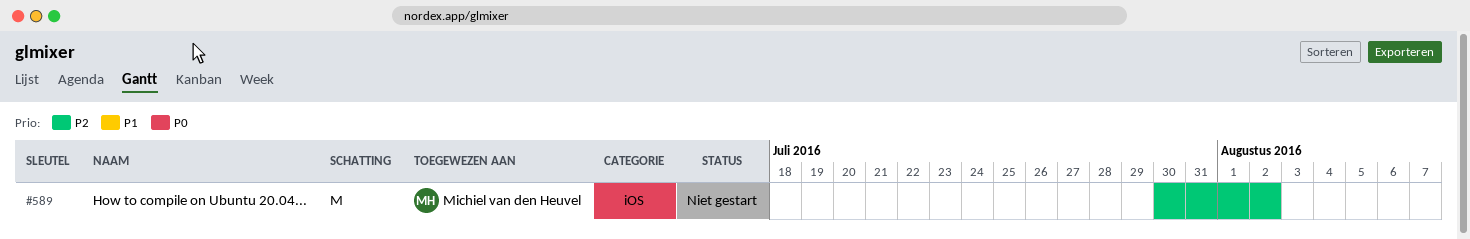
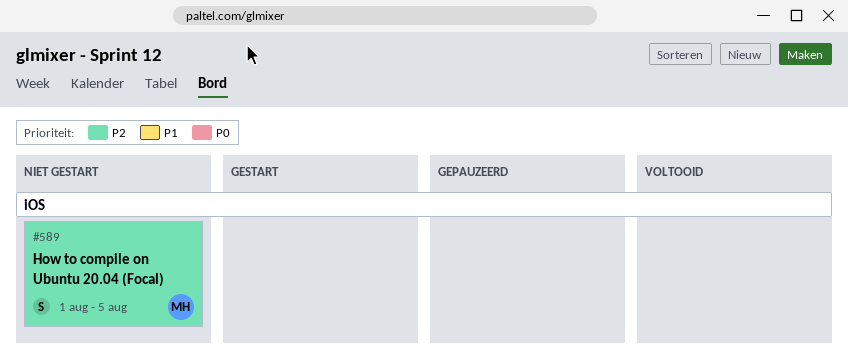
#589, estimate: M -> S
#589, start: Jul 30 -> Aug 1
#589, due: Aug 2 -> Aug 5

